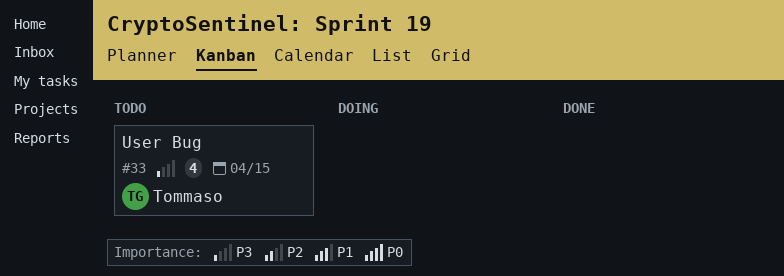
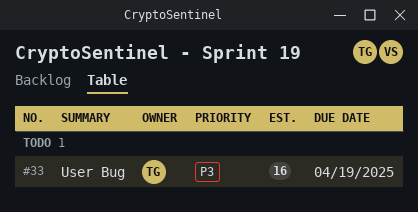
#33, estimate: 4 -> 16
#33, due: Apr 15 -> Apr 19

